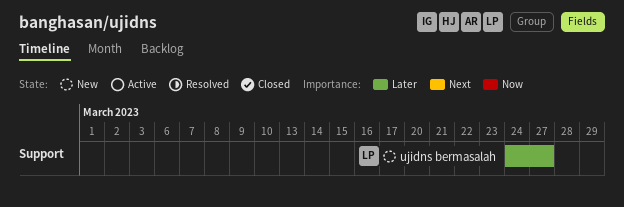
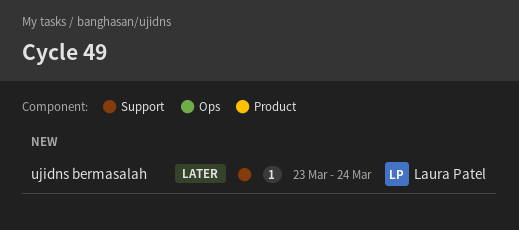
ujidns bermasalah, start: Mar 24 -> Mar 23
ujidns bermasalah, due: Mar 27 -> Mar 24

